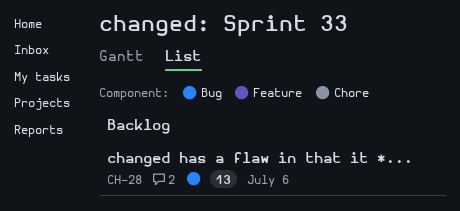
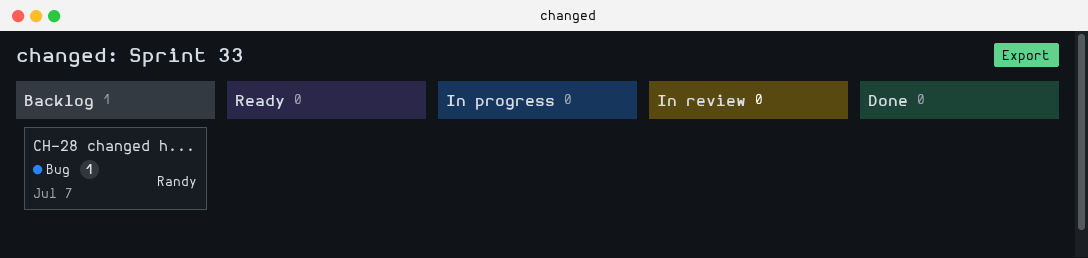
CH-28, estimate: 13 -> 1
CH-28, due: Jul 6 -> Jul 7

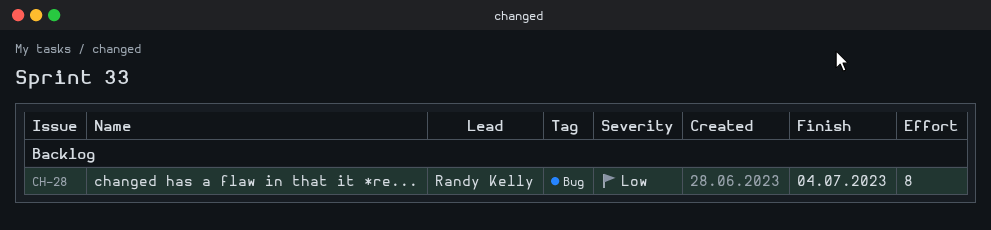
CH-28, estimate: 1 -> 8
CH-28, due: Jul 7 -> Jul 4

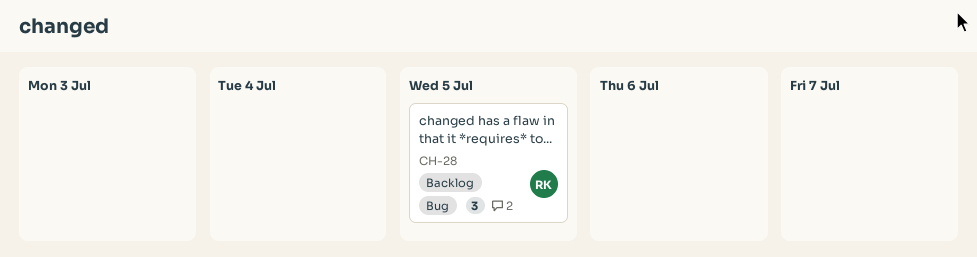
CH-28, estimate: 8 -> 3
CH-28, due: Jul 4 -> Jul 5

